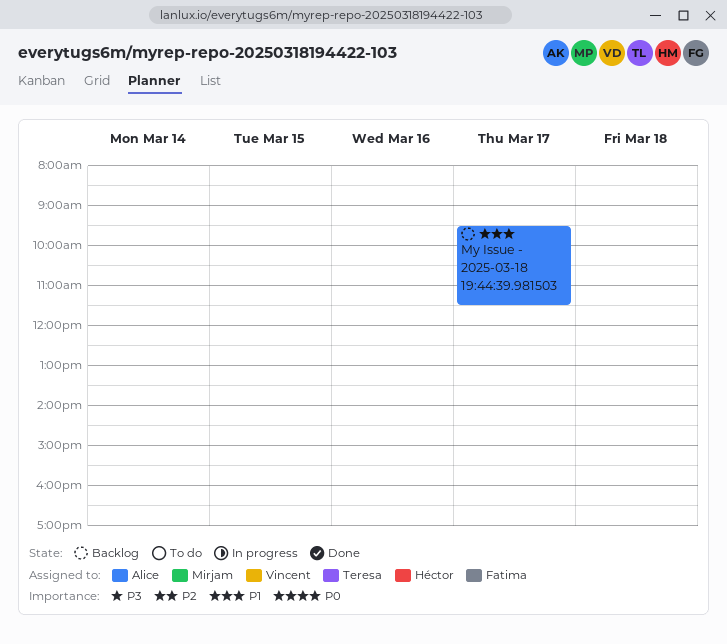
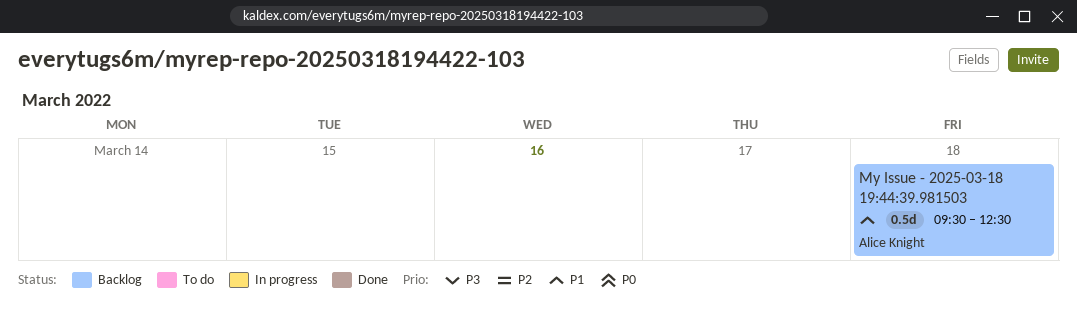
My Issue - 2025-03-18 19:44:39.981503, day: Mar 17 -> Mar 18
My Issue - 2025-03-18 19:44:39.981503, ends: 11:30 -> 12:30

